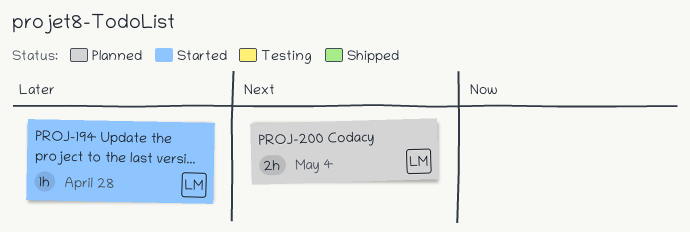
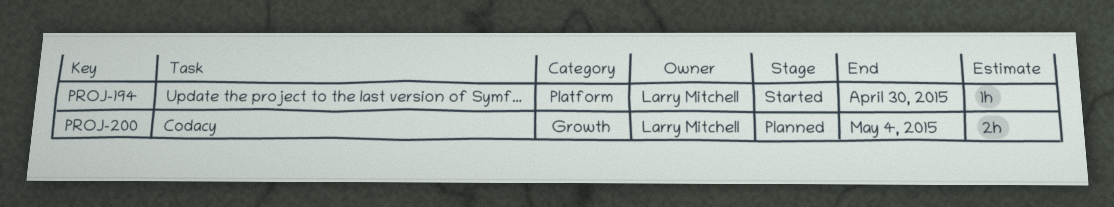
PROJ-194, due: Apr 28 -> Apr 30

